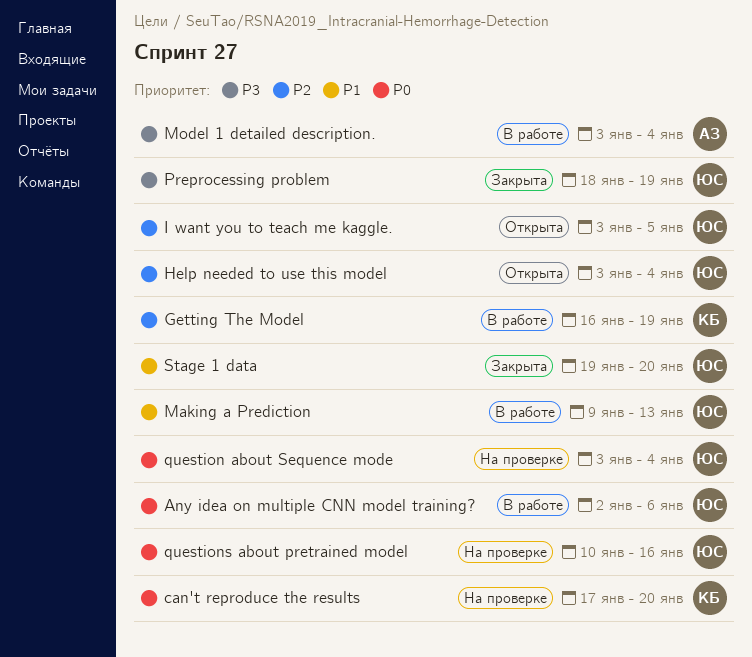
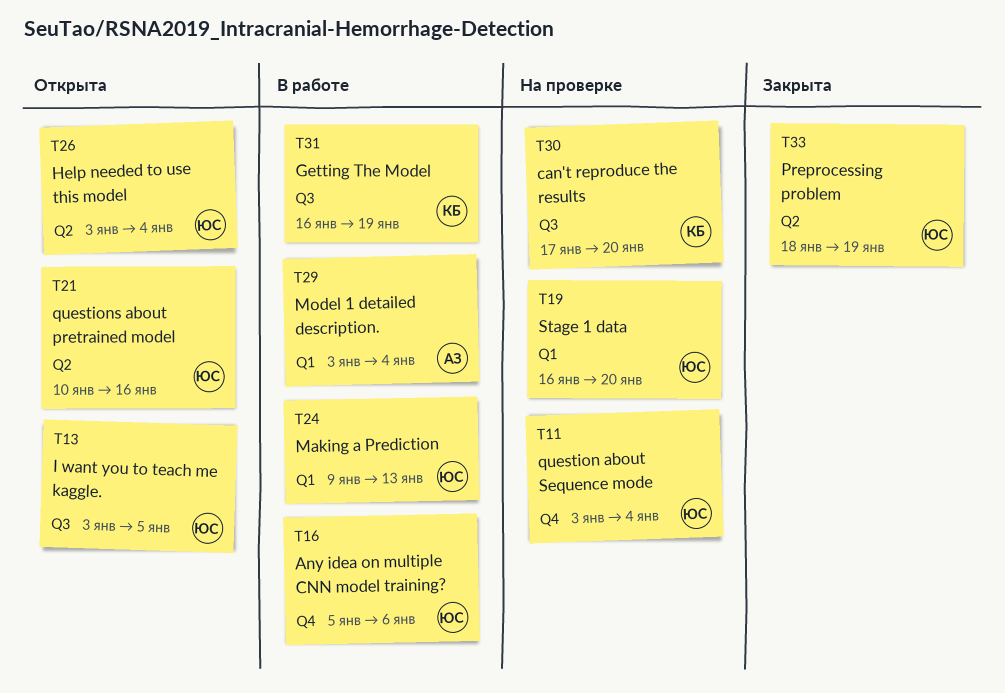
Any idea on multiple CNN model training?, start: Jan 2 -> Jan 5
questions about pretrained model, status: На проверке -> Открыта
Stage 1 data, status: Закрыта -> На проверке
Stage 1 data, start: Jan 19 -> Jan 16

